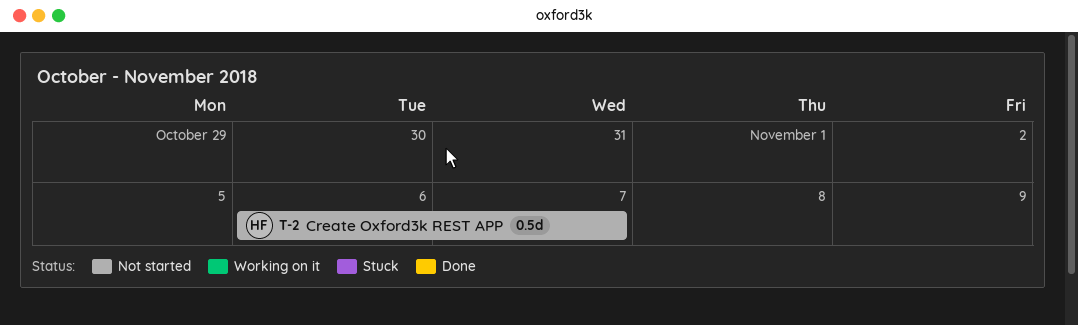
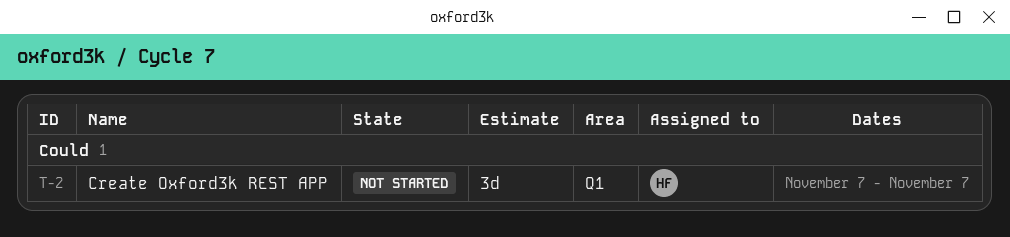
T-2, estimate: 0.5d -> 3d
T-2, start: Nov 6 -> Nov 7

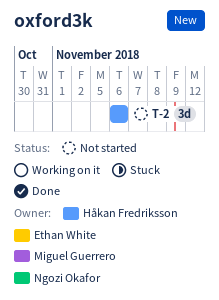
T-2, start: Nov 7 -> Nov 6
T-2, due: Nov 7 -> Nov 6

